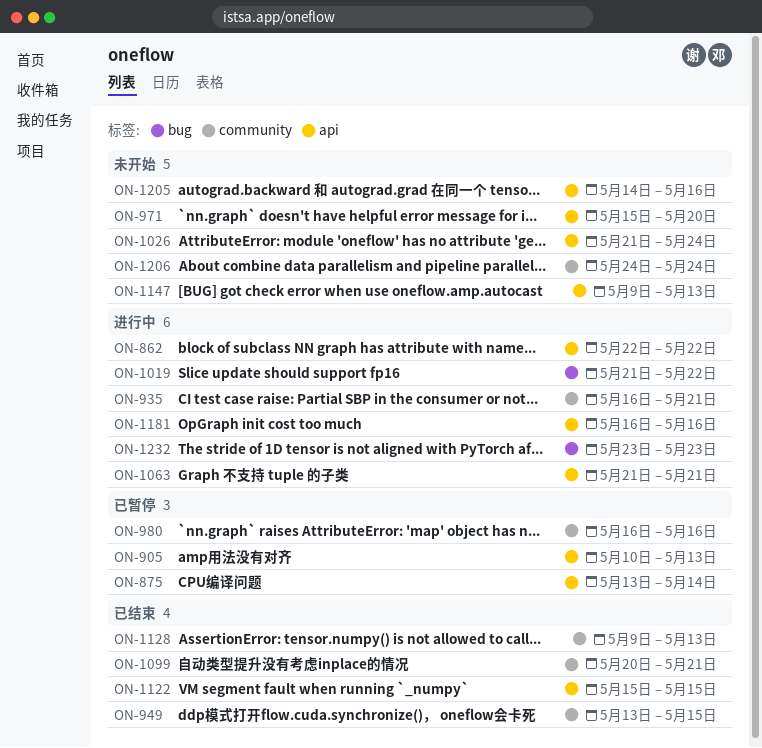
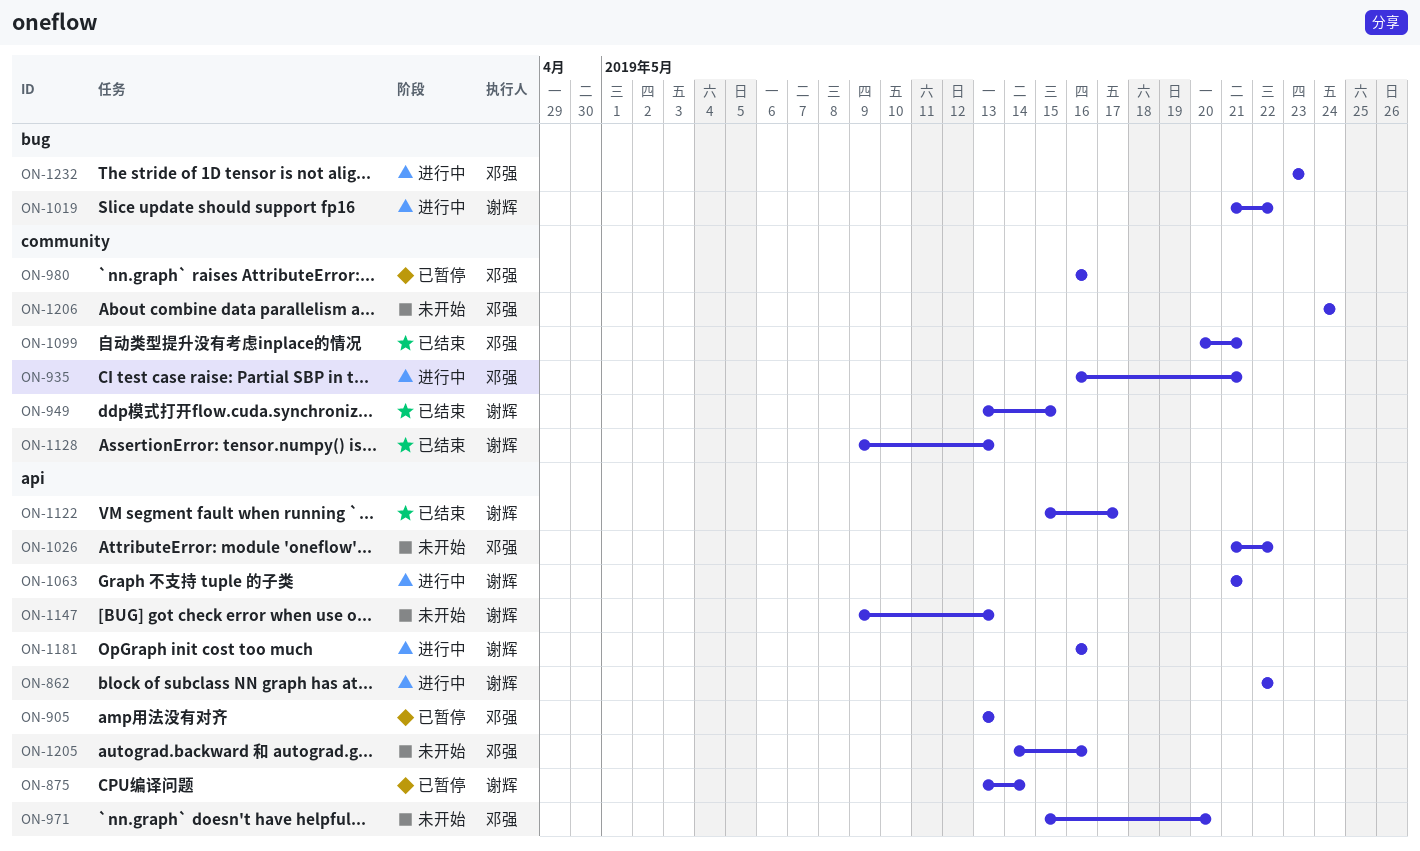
ON-905, start: May 10 -> May 13
ON-1026, due: May 24 -> May 22
ON-1122, due: May 15 -> May 17

